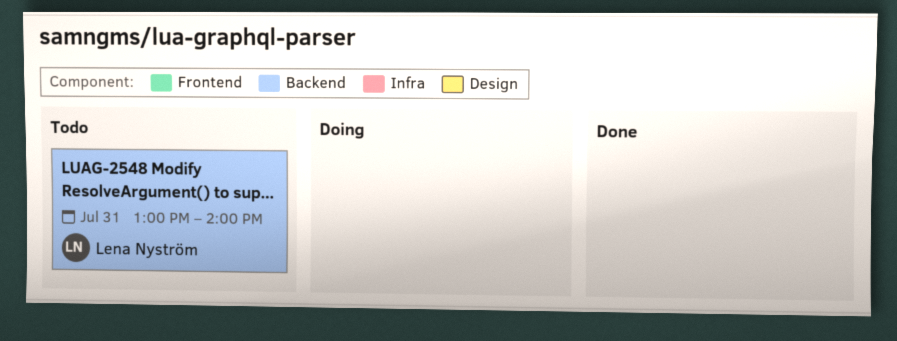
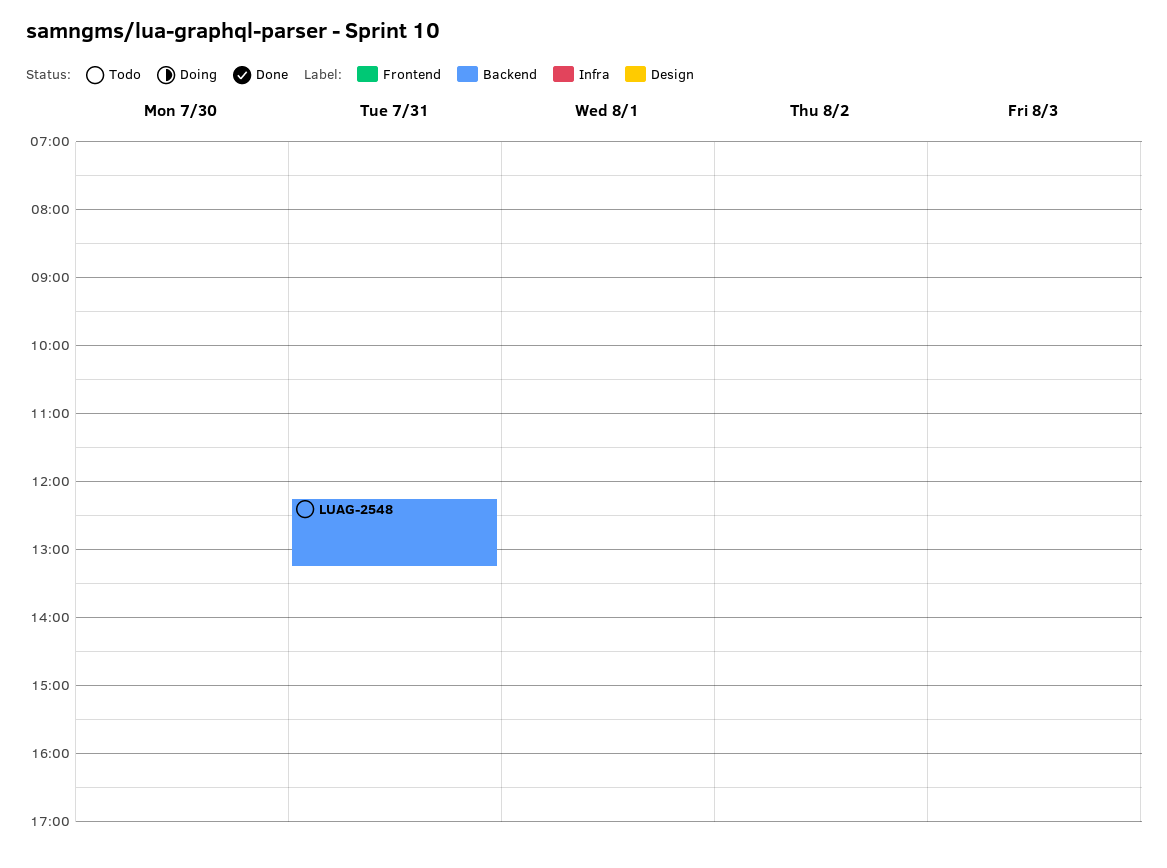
LUAG-2548, begins: 13:00 -> 12:15
LUAG-2548, ends: 14:00 -> 13:15

